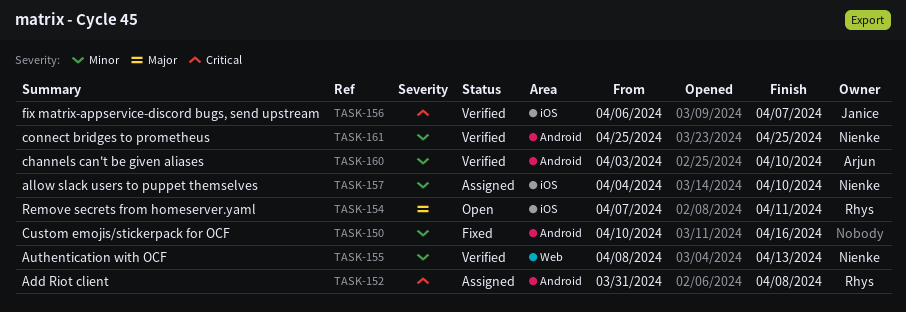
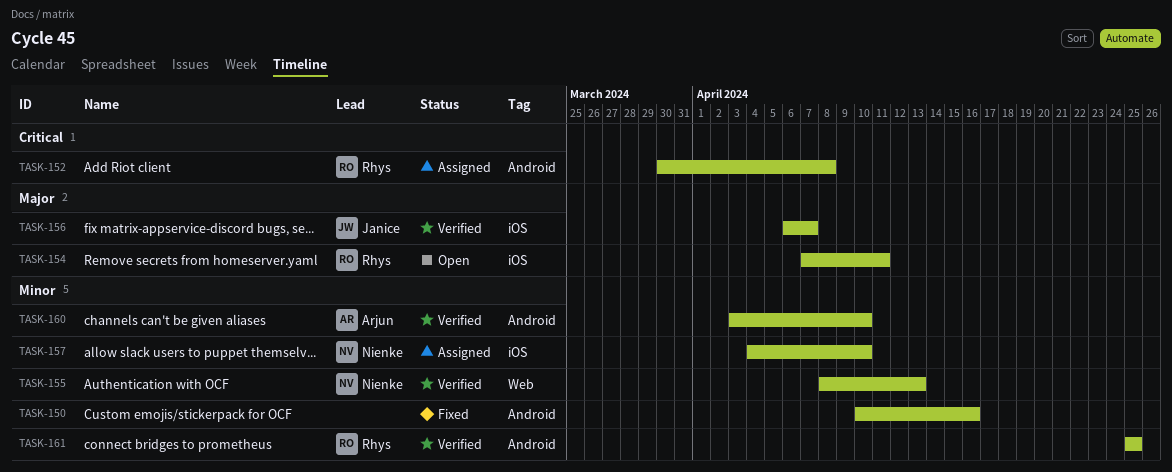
TASK-152, start: Mar 31 -> Mar 30
TASK-156, priority: Critical -> Major
TASK-161, owner: Nienke -> Rhys

